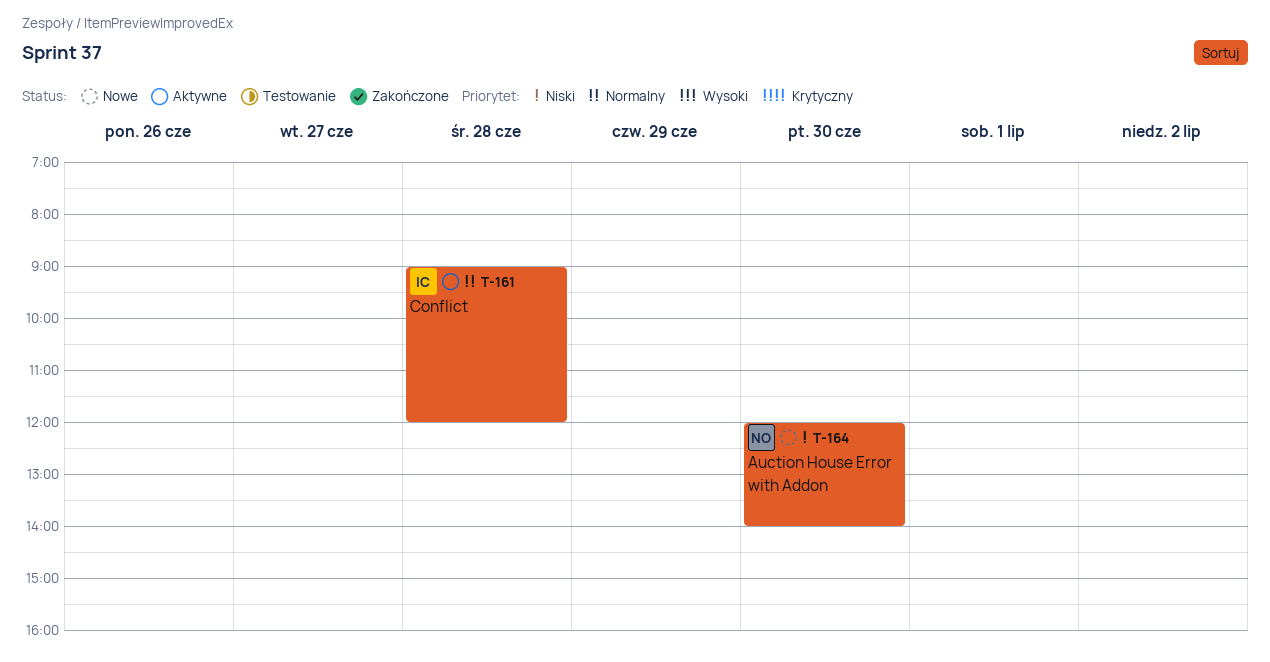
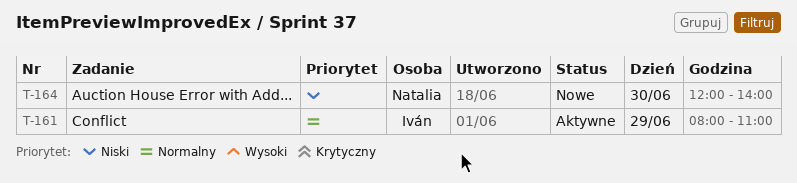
T-161, day: Jun 28 -> Jun 29
T-161, begins: 09:00 -> 08:00
T-161, ends: 12:00 -> 11:00

